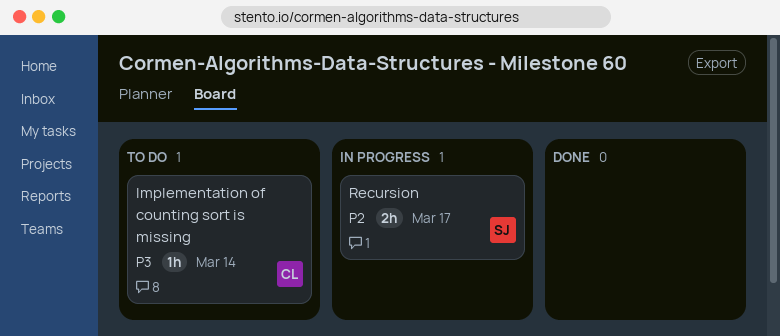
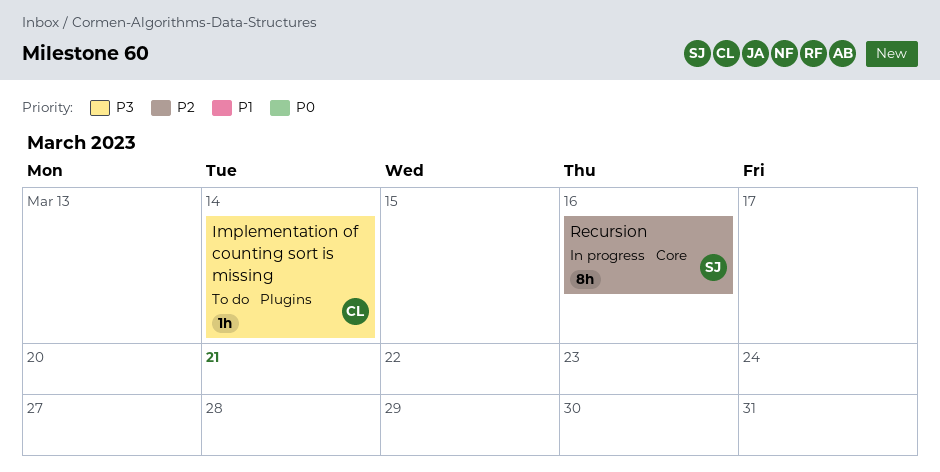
Recursion, estimate: 2h -> 8h
Recursion, due: Mar 17 -> Mar 16

